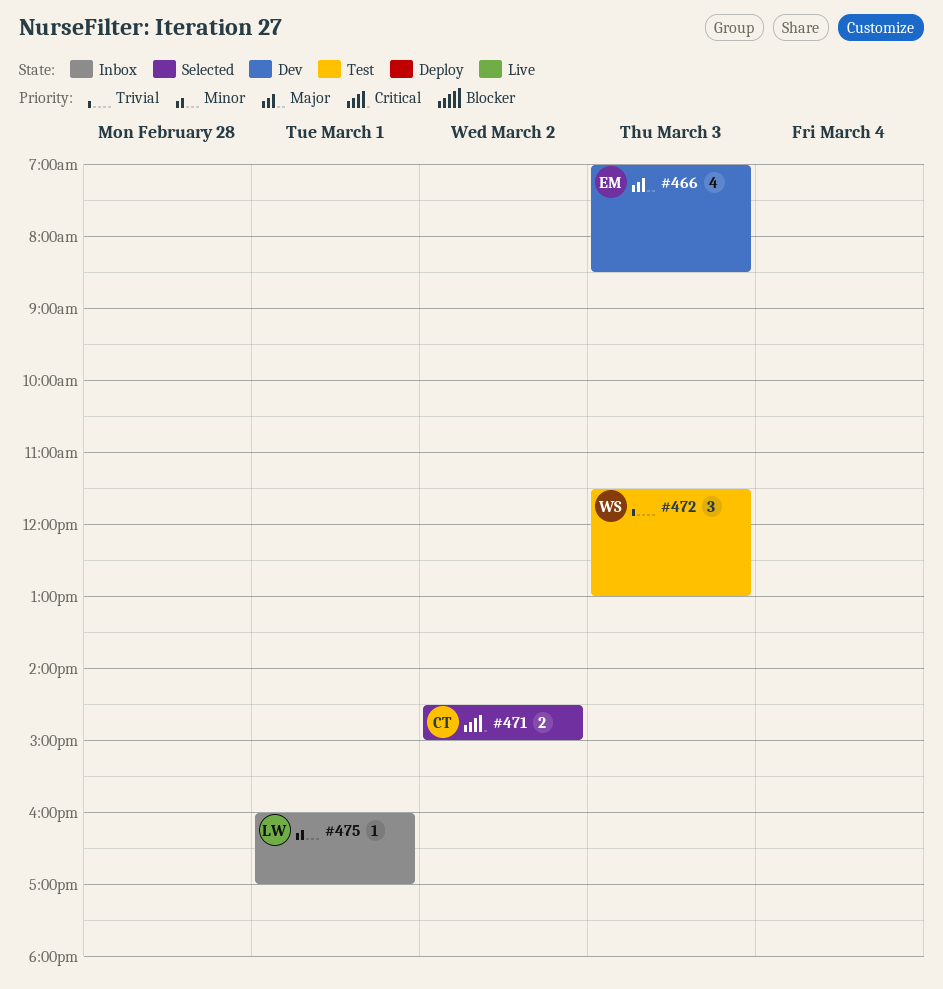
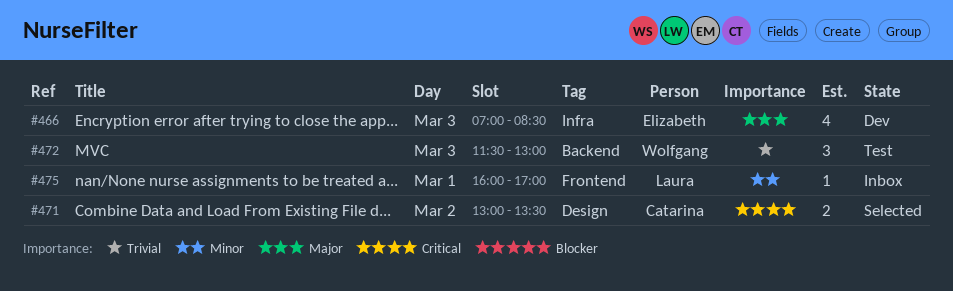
#471, begins: 14:30 -> 13:00
#471, ends: 15:00 -> 13:30

